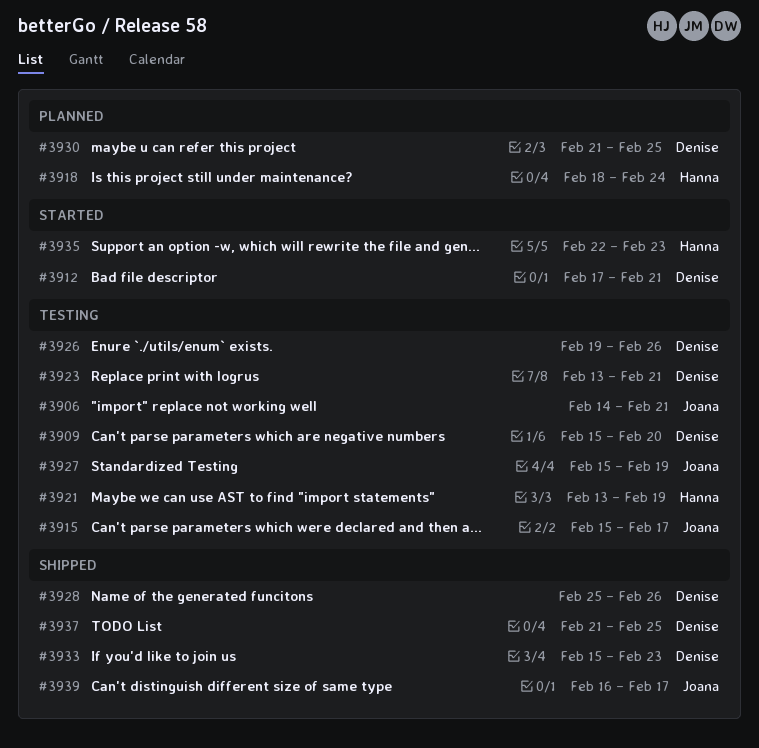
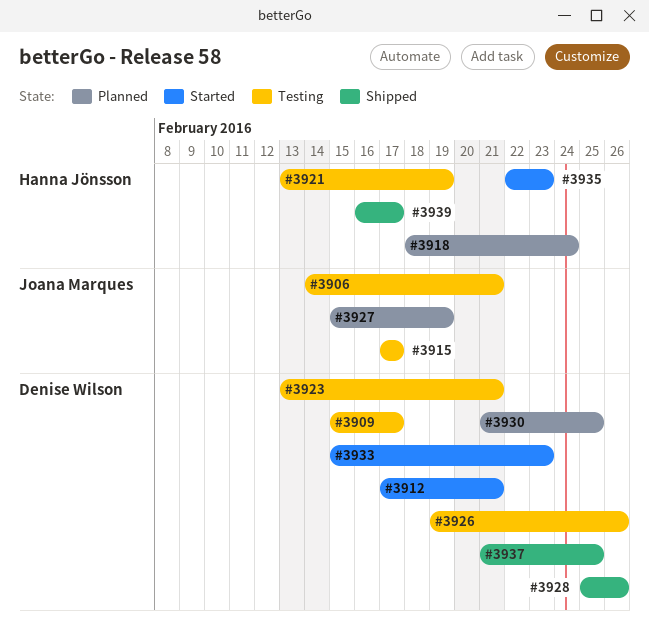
#3909, due: Feb 20 -> Feb 17
#3915, start: Feb 15 -> Feb 17
#3927, status: Testing -> Planned
#3933, status: Shipped -> Started
#3939, owner: Joana Marques -> Hanna Jönsson

